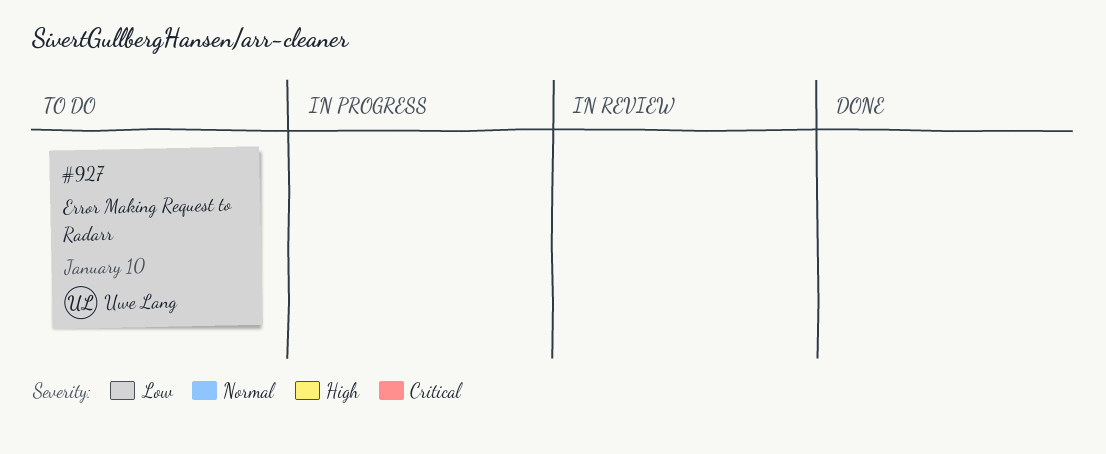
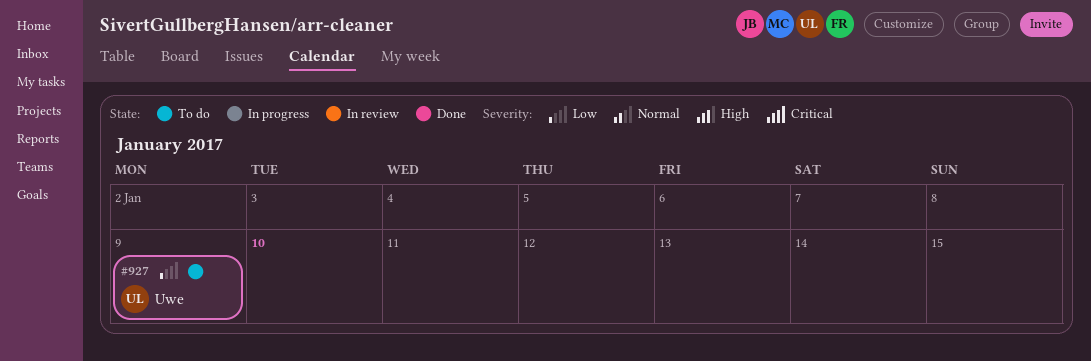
#927, due: Jan 10 -> Jan 9

